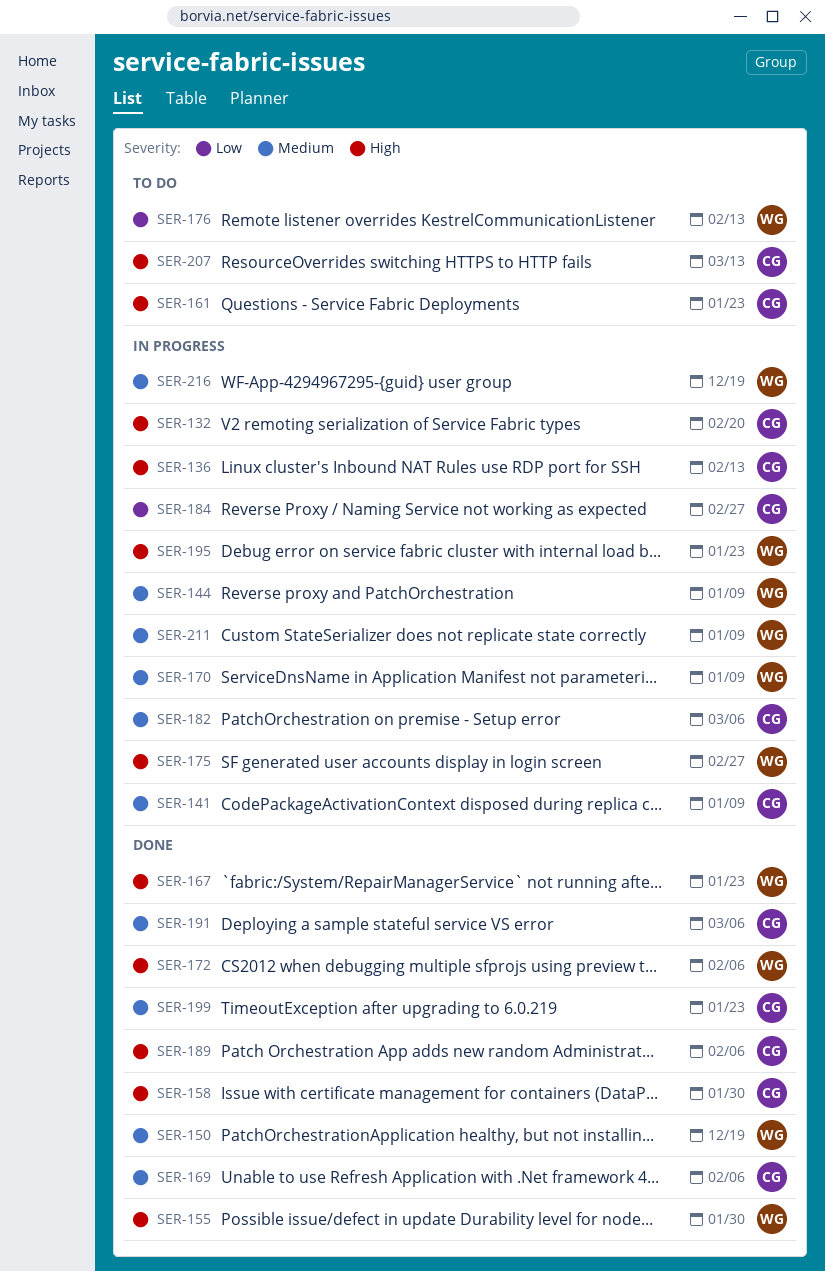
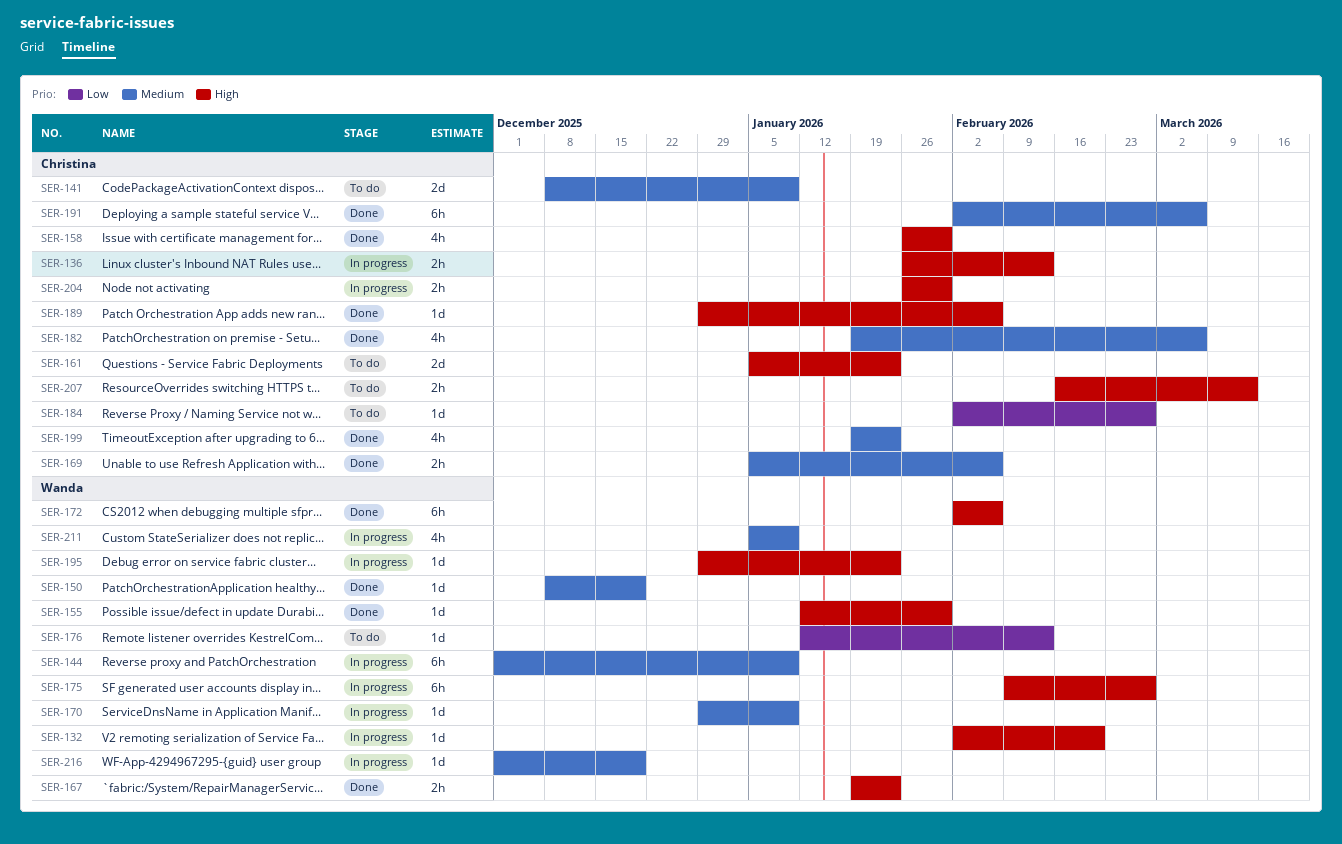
SER-132, owner: Christina -> Wanda
SER-141, status: In progress -> To do
SER-182, status: In progress -> Done
SER-184, status: In progress -> To do
SER-204: none -> present

